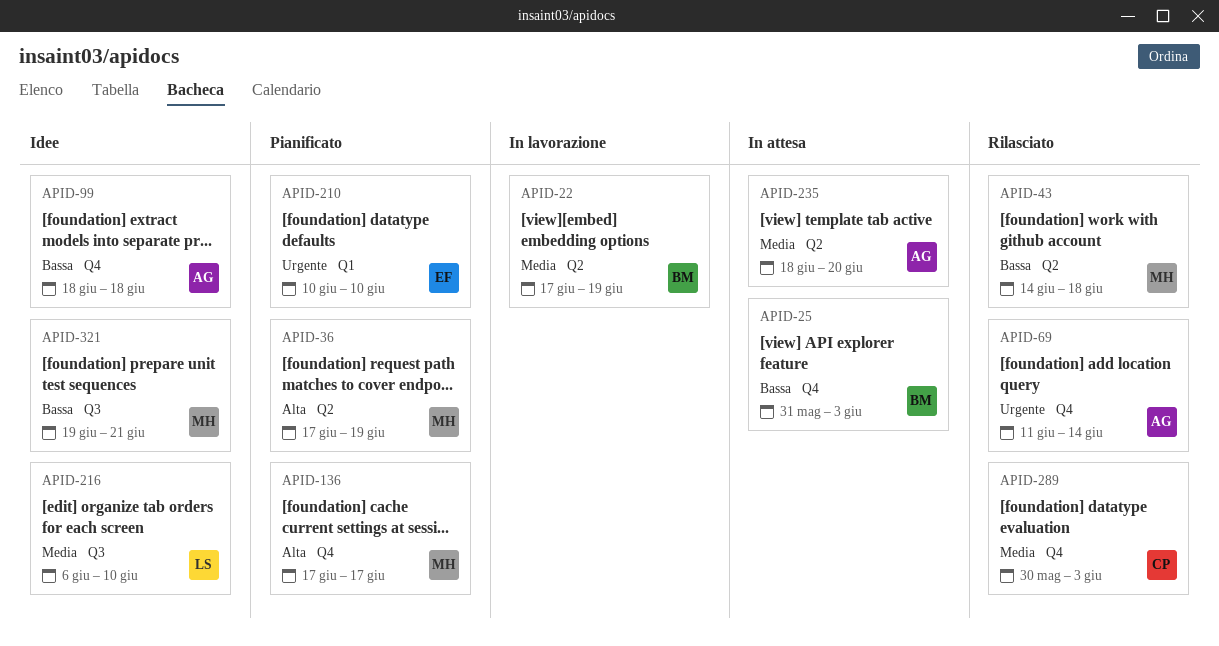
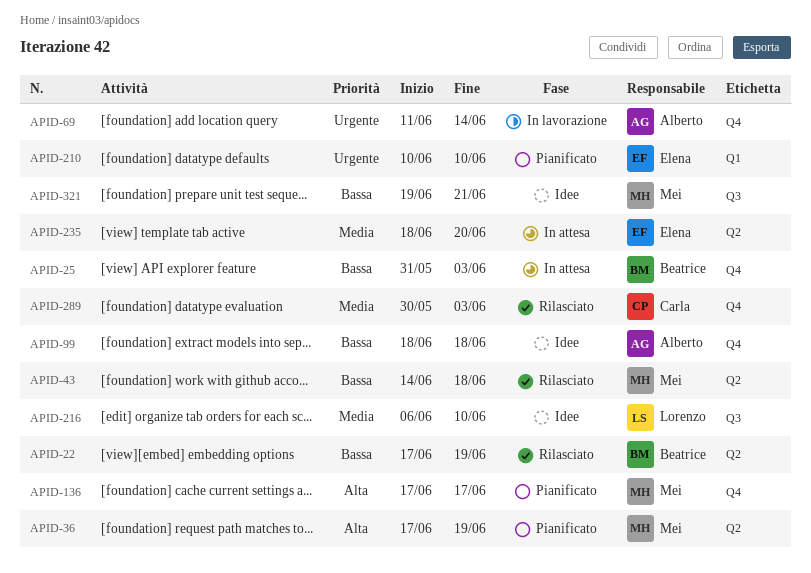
APID-22, status: In lavorazione -> Rilasciato
APID-22, priority: Media -> Bassa
APID-69, status: Rilasciato -> In lavorazione
APID-235, owner: Alberto -> Elena

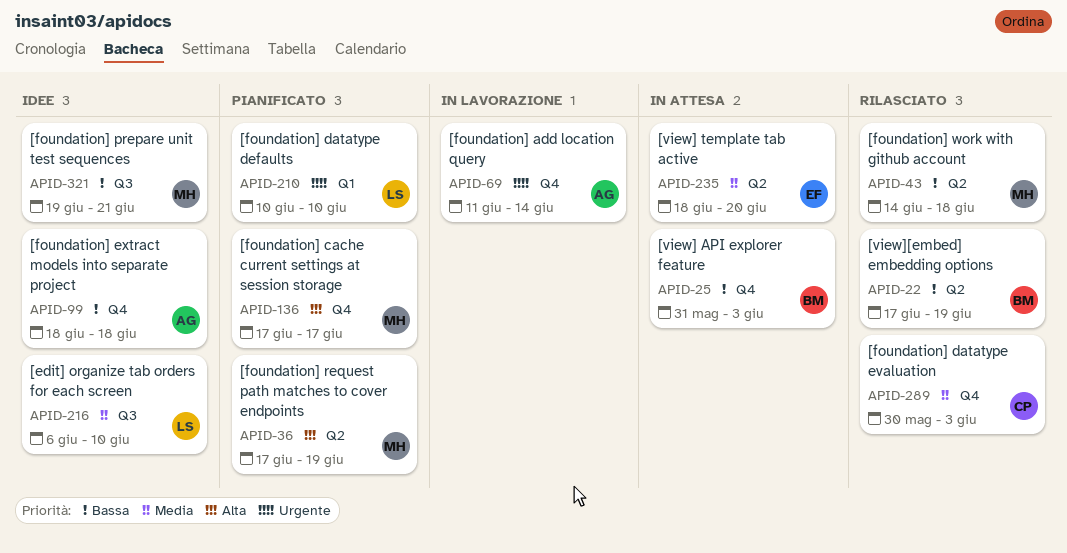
APID-210, owner: Elena -> Lorenzo

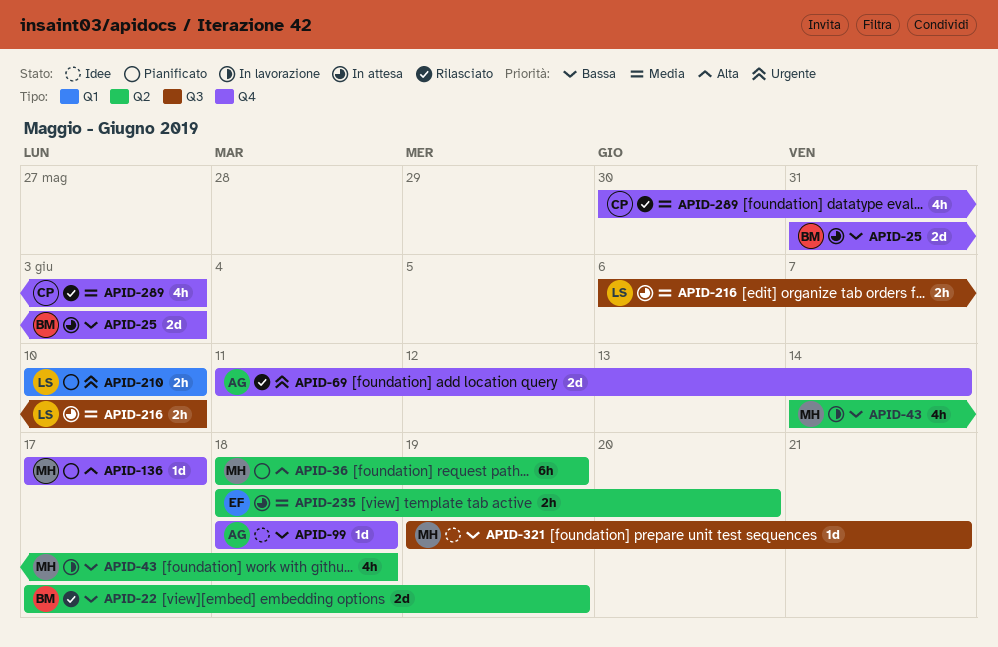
APID-36, start: Jun 17 -> Jun 18
APID-43, status: Rilasciato -> In lavorazione
APID-69, status: In lavorazione -> Rilasciato
APID-216, status: Idee -> In attesa

